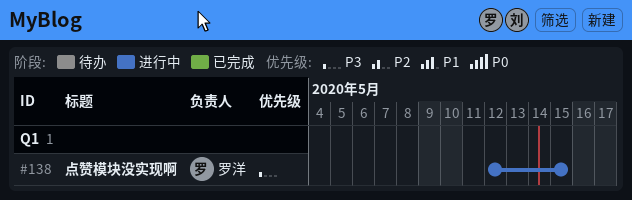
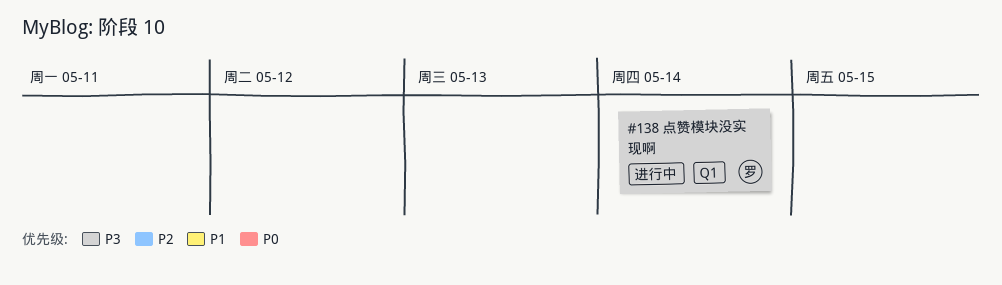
#138, due: May 15 -> May 14

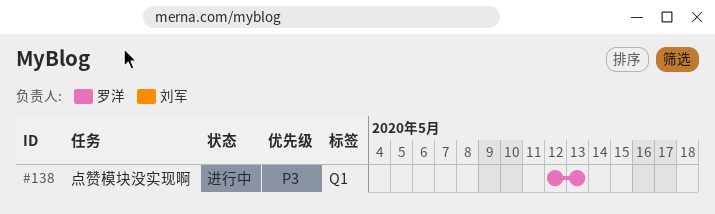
#138, due: May 14 -> May 13

